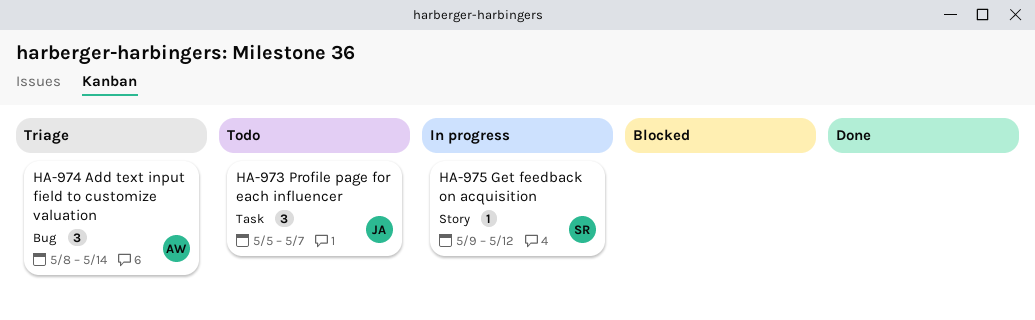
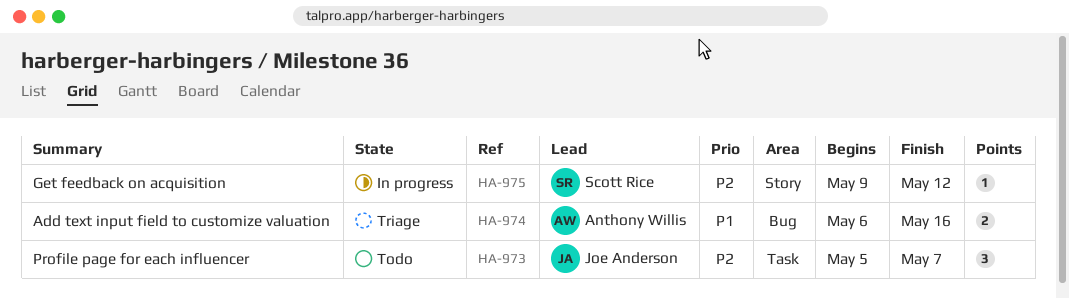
HA-974, estimate: 3 -> 2
HA-974, start: May 8 -> May 6
HA-974, due: May 14 -> May 16

